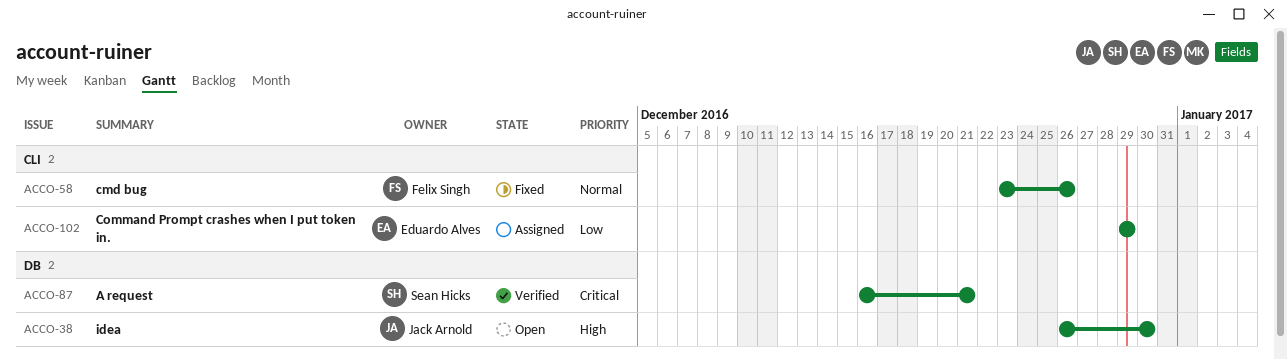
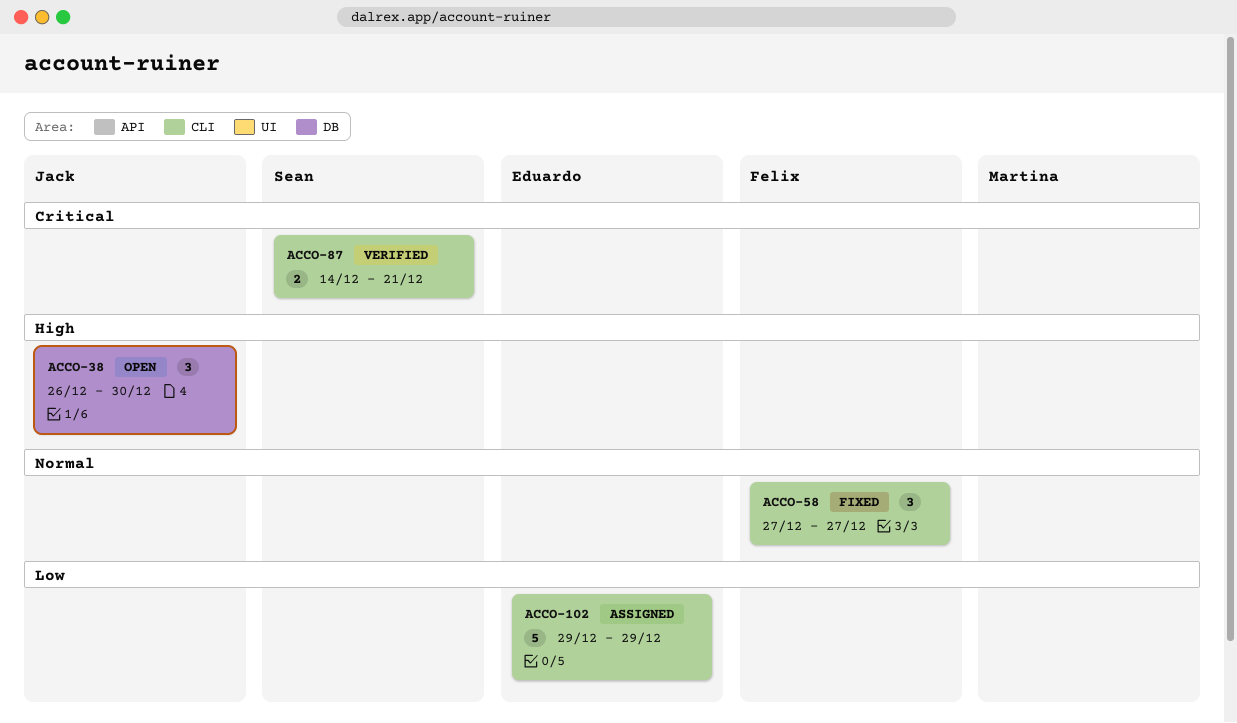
ACCO-58, start: Dec 23 -> Dec 27
ACCO-58, due: Dec 26 -> Dec 27
ACCO-87, label: DB -> CLI
ACCO-87, start: Dec 16 -> Dec 14

